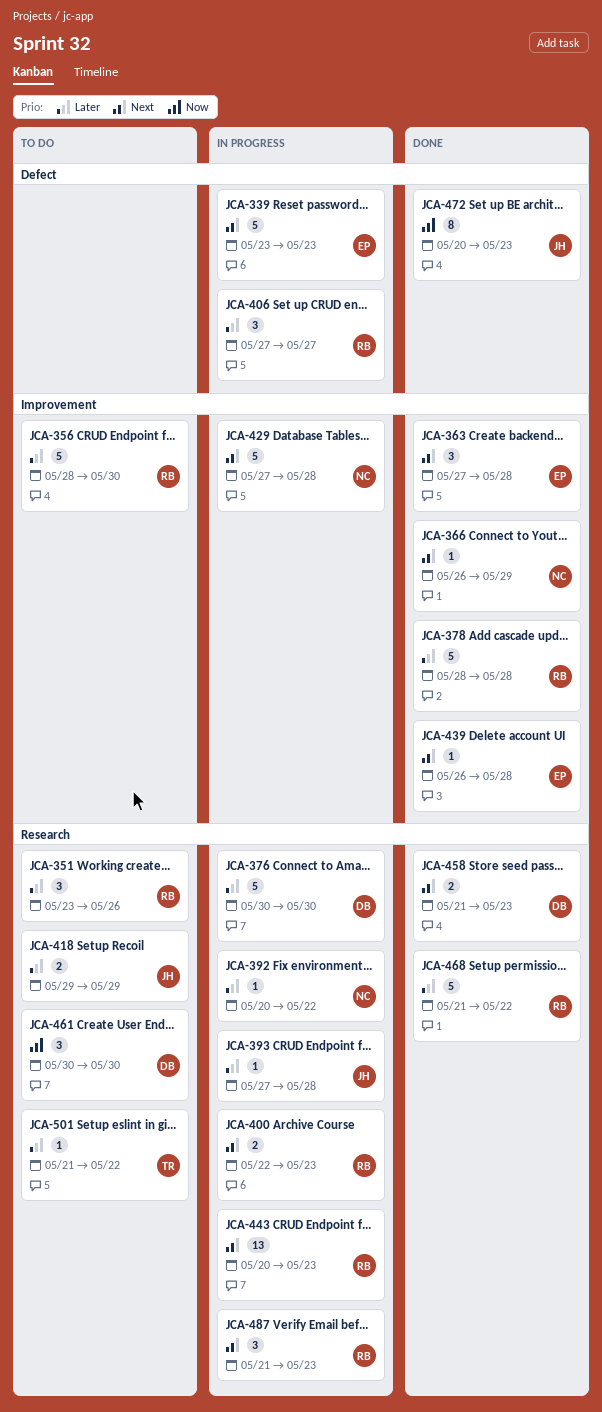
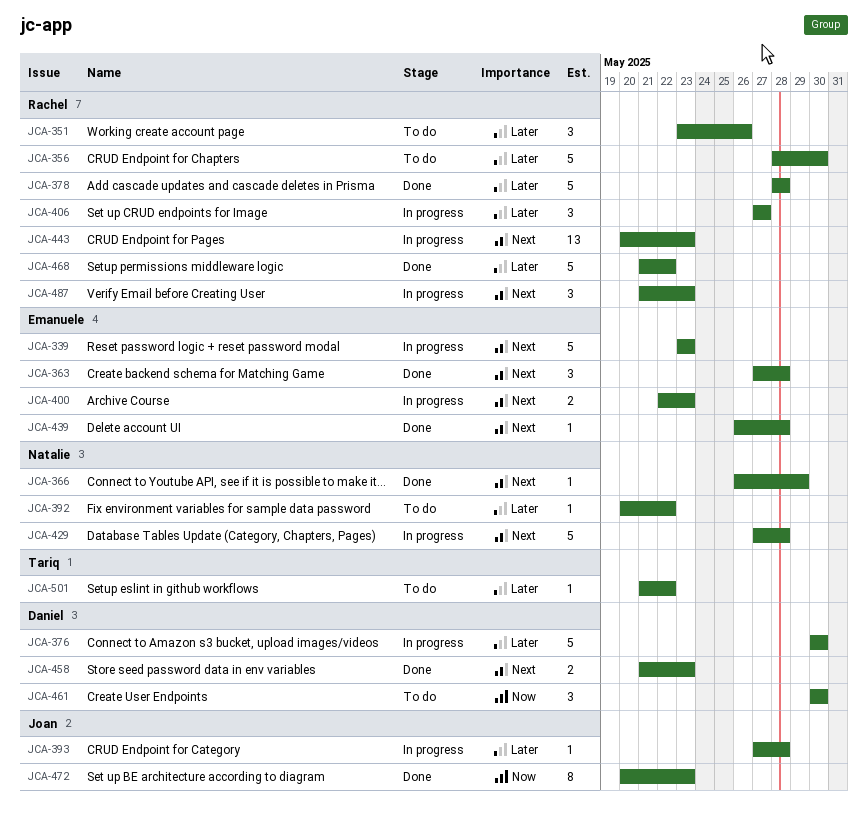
JCA-392, status: In progress -> To do
JCA-400, owner: Rachel -> Emanuele
JCA-418: present -> none

